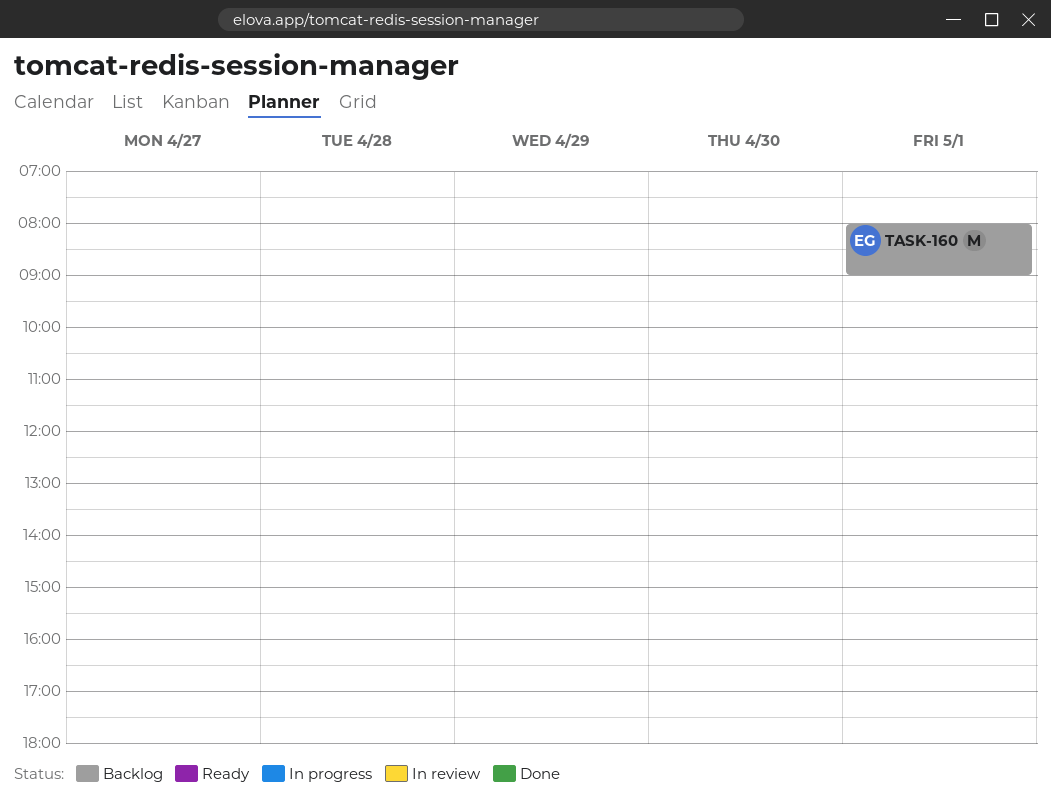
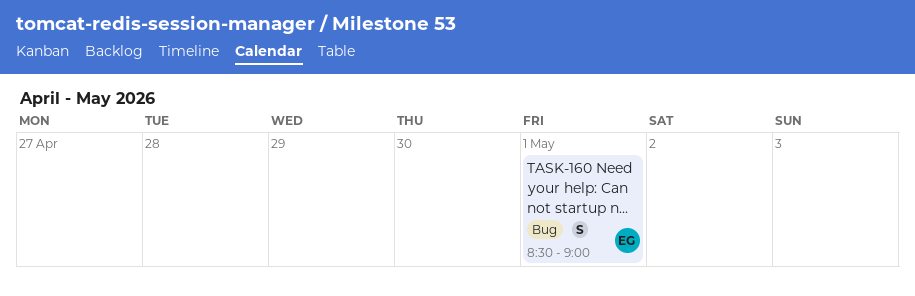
TASK-160, estimate: M -> S
TASK-160, begins: 08:00 -> 08:30

